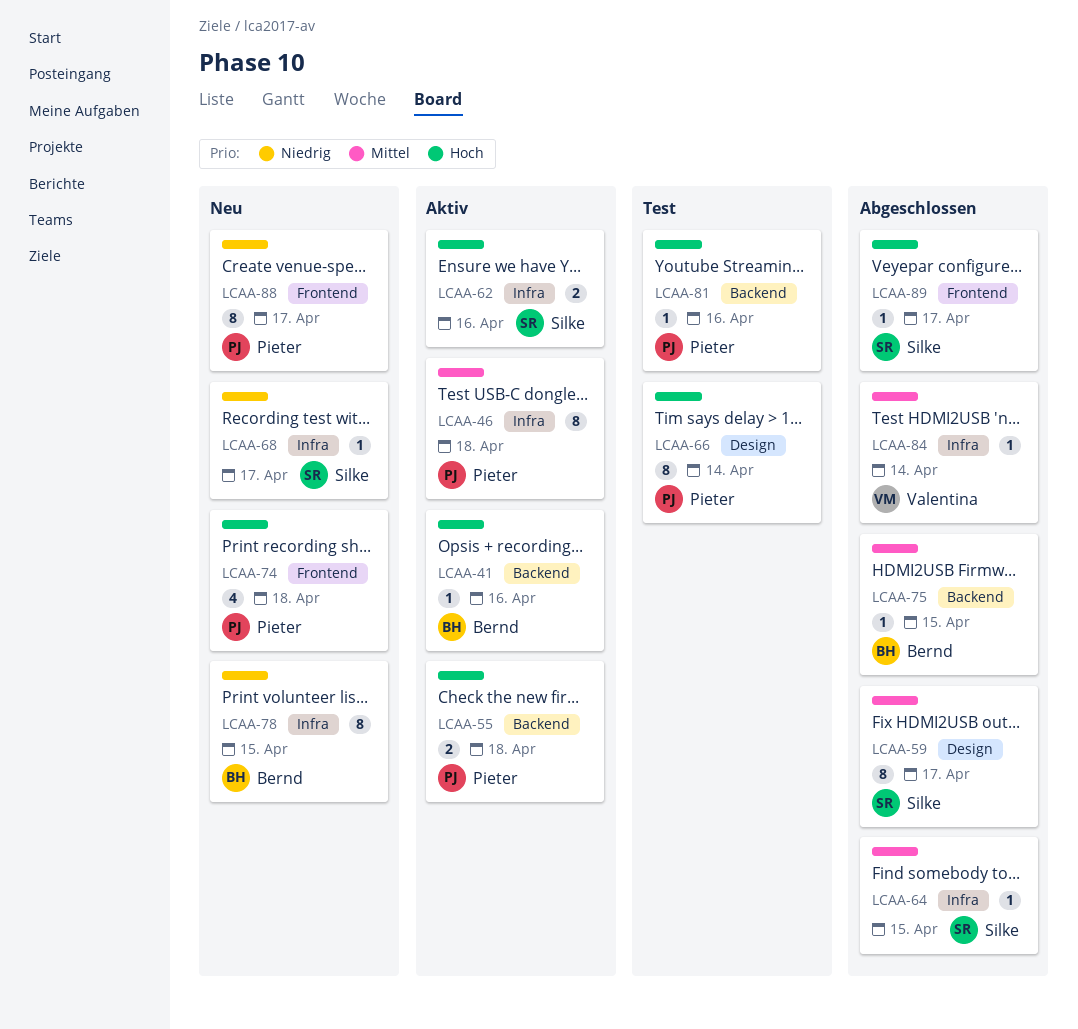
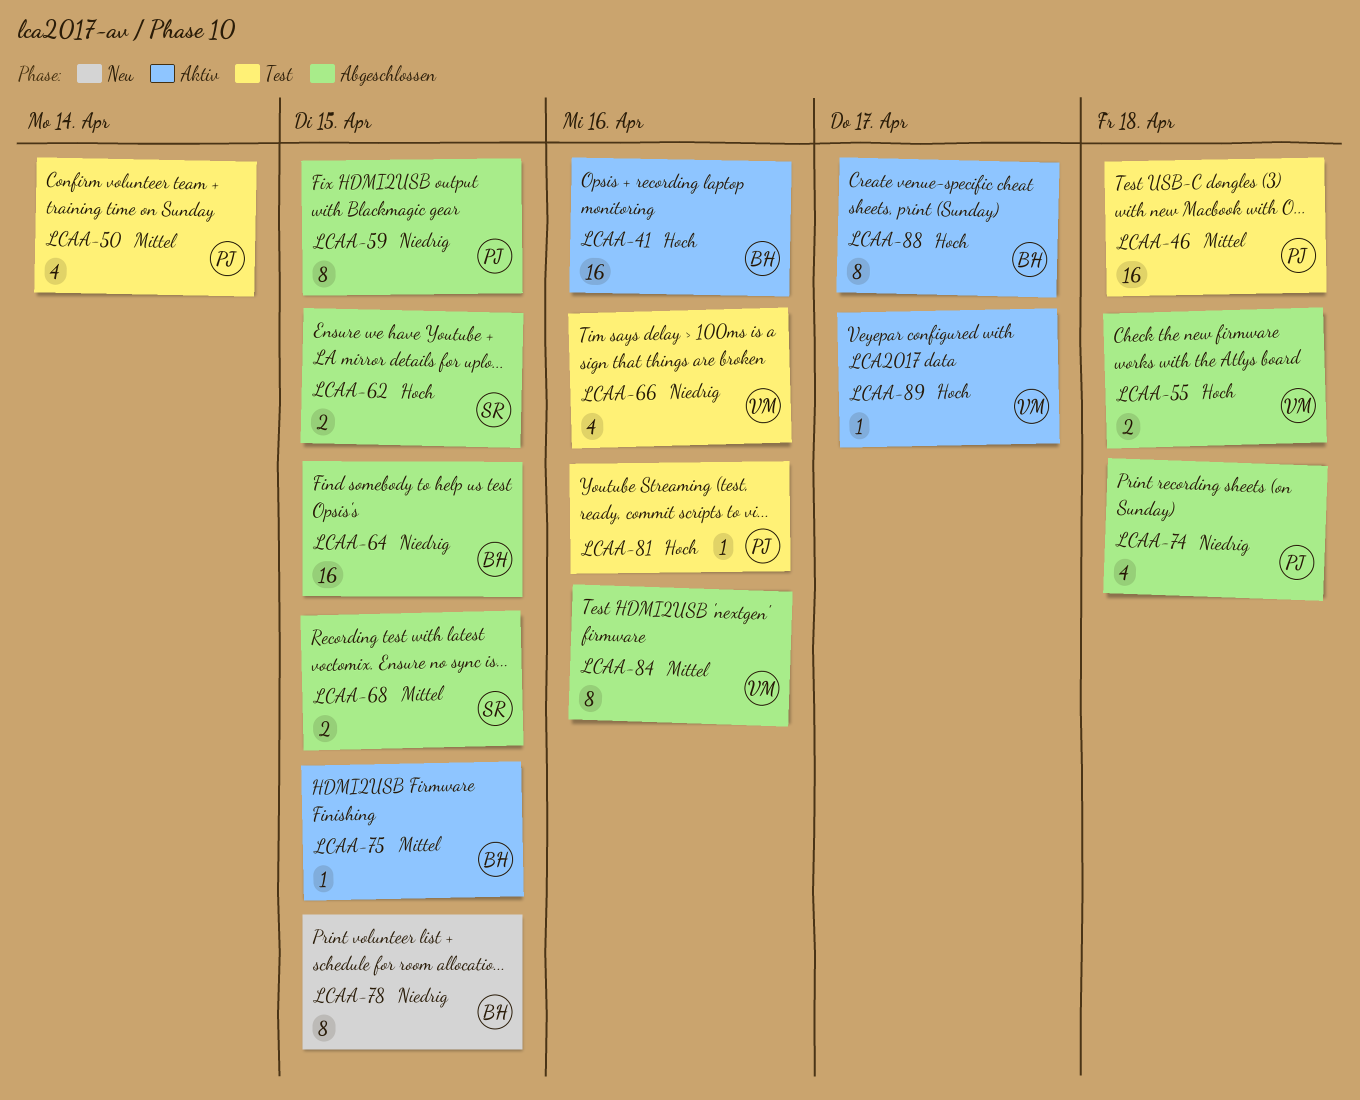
LCAA-41, estimate: 1 -> 16
LCAA-46, status: Aktiv -> Test
LCAA-46, estimate: 8 -> 16
LCAA-50: none -> present
LCAA-55, status: Aktiv -> Abgeschlossen
LCAA-55, owner: Pieter -> Valentina
LCAA-59, owner: Silke -> Pieter
LCAA-59, priority: Mittel -> Niedrig
LCAA-59, due: Apr 17 -> Apr 15
LCAA-62, status: Aktiv -> Abgeschlossen
LCAA-62, due: Apr 16 -> Apr 15
LCAA-64, owner: Silke -> Bernd
LCAA-64, priority: Mittel -> Niedrig
LCAA-64, estimate: 1 -> 16
LCAA-66, owner: Pieter -> Valentina
LCAA-66, priority: Hoch -> Niedrig
LCAA-66, estimate: 8 -> 4
LCAA-66, due: Apr 14 -> Apr 16
LCAA-68, status: Neu -> Abgeschlossen
LCAA-68, priority: Niedrig -> Mittel
LCAA-68, estimate: 1 -> 2
LCAA-68, due: Apr 17 -> Apr 15
LCAA-74, status: Neu -> Abgeschlossen
LCAA-74, priority: Hoch -> Niedrig
LCAA-75, status: Abgeschlossen -> Aktiv
LCAA-84, estimate: 1 -> 8
LCAA-84, due: Apr 14 -> Apr 16
LCAA-88, status: Neu -> Aktiv
LCAA-88, owner: Pieter -> Bernd
LCAA-88, priority: Niedrig -> Hoch
LCAA-89, status: Abgeschlossen -> Aktiv
LCAA-89, owner: Silke -> Valentina

